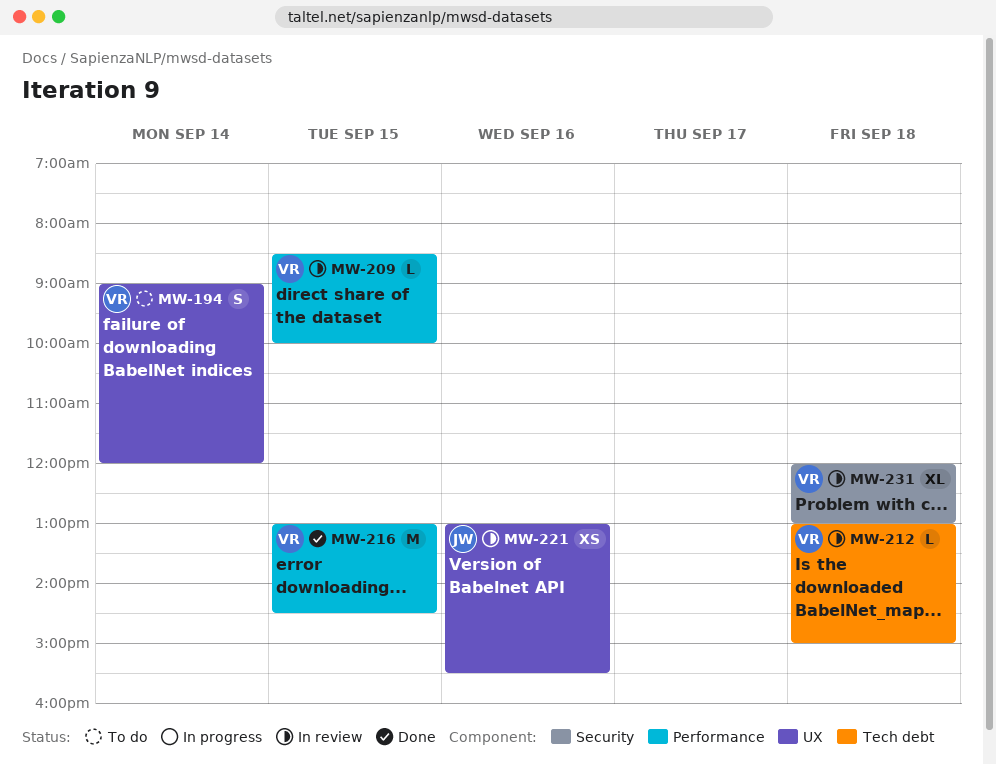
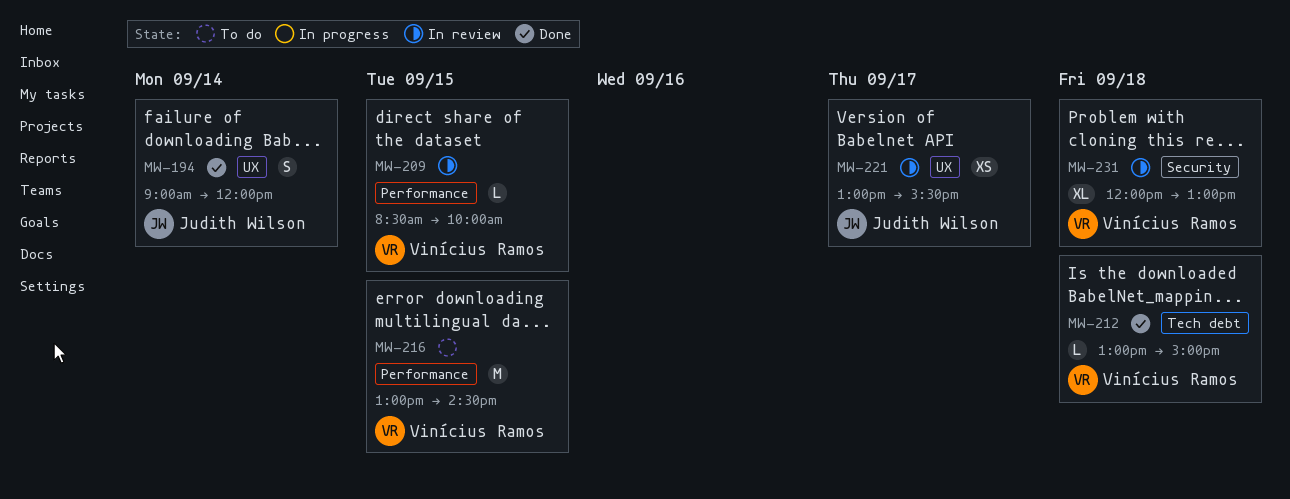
MW-194, status: To do -> Done
MW-194, owner: Vinícius Ramos -> Judith Wilson
MW-212, status: In review -> Done
MW-216, status: Done -> To do
MW-221, day: Sep 16 -> Sep 17

